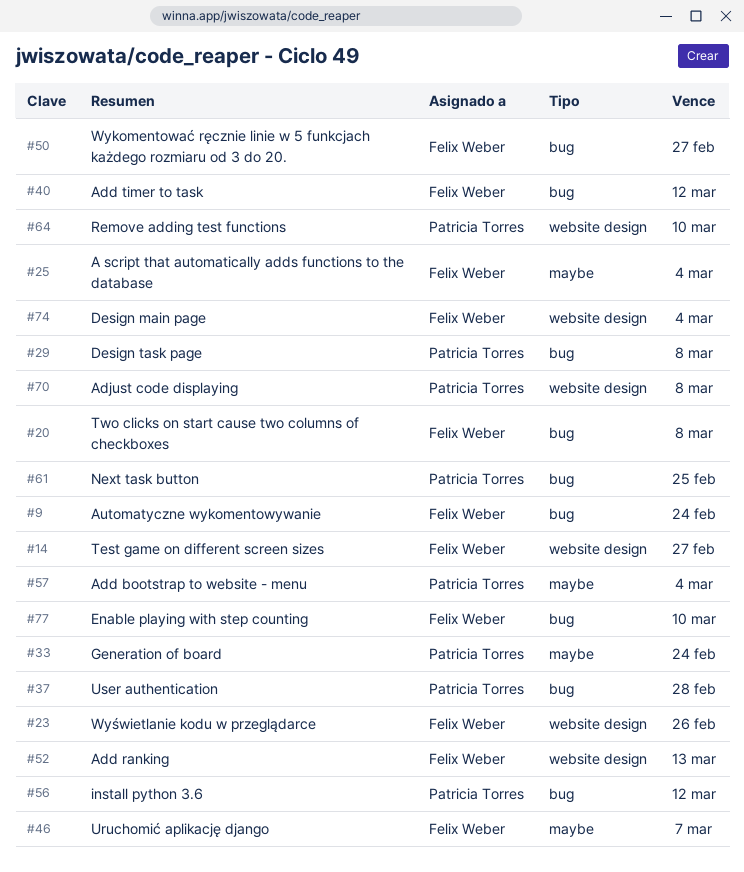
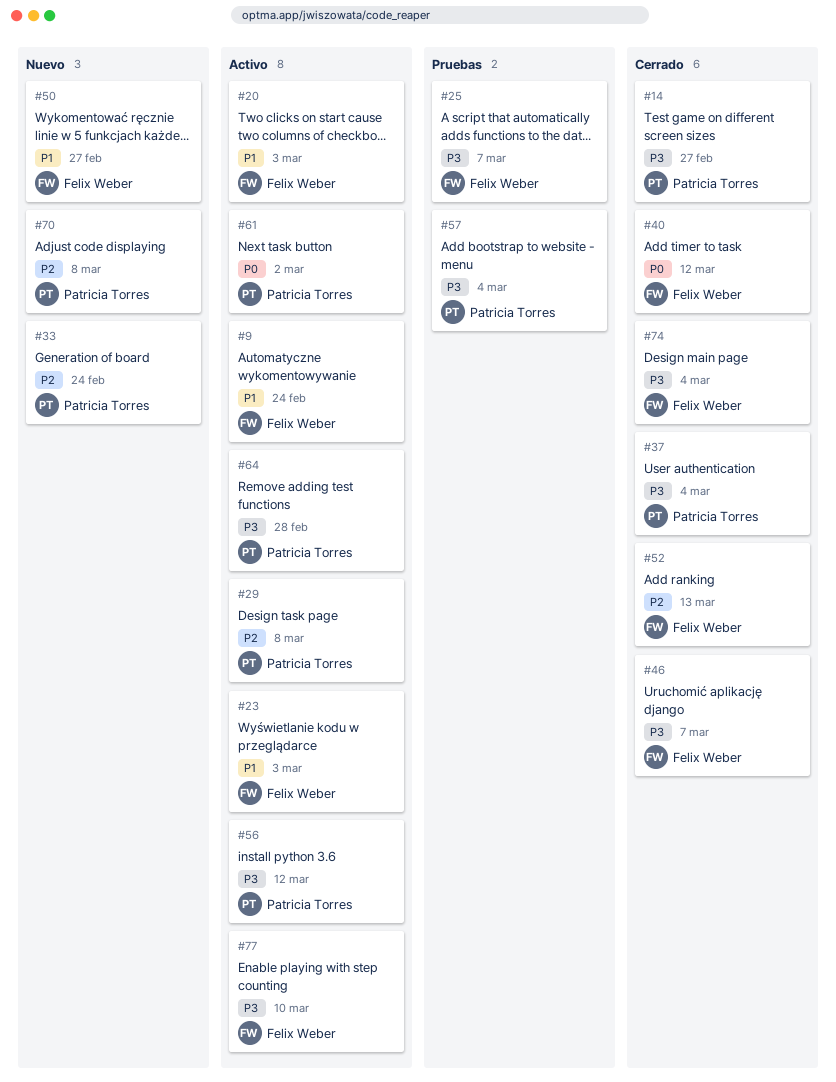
#14, owner: Felix Weber -> Patricia Torres
#20, due: Mar 8 -> Mar 3
#23, due: Feb 26 -> Mar 3
#25, due: Mar 4 -> Mar 7
#37, due: Feb 28 -> Mar 4
#61, due: Feb 25 -> Mar 2
#64, due: Mar 10 -> Feb 28

